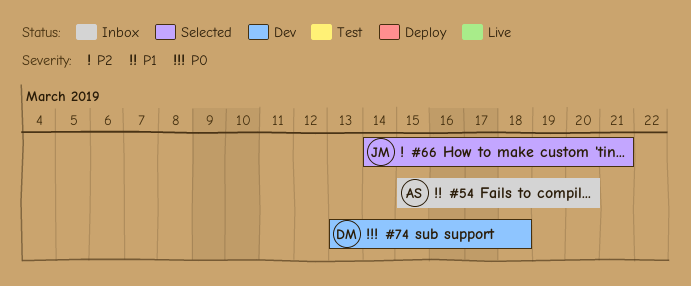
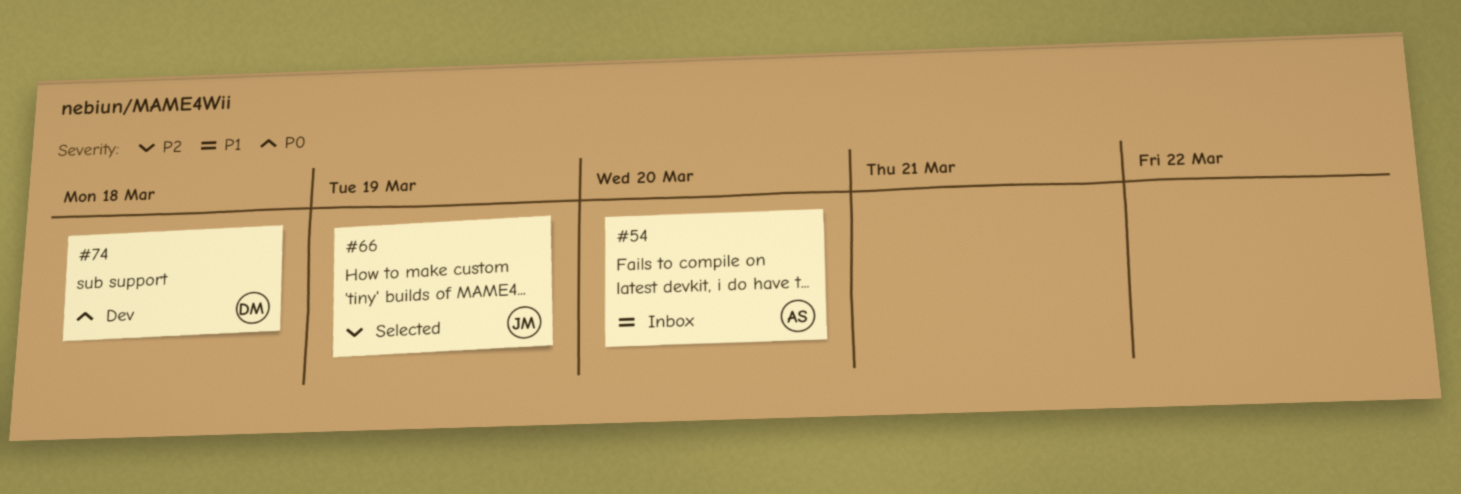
#66, due: Mar 21 -> Mar 19

